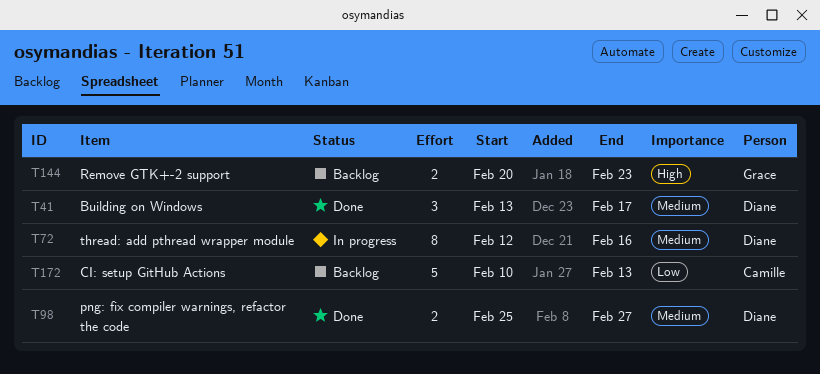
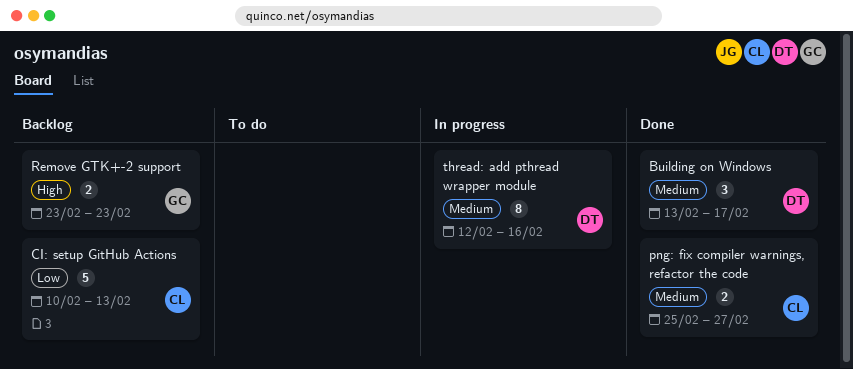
png: fix compiler warnings, refactor the code, owner: Diane -> Camille
Remove GTK+-2 support, start: Feb 20 -> Feb 23

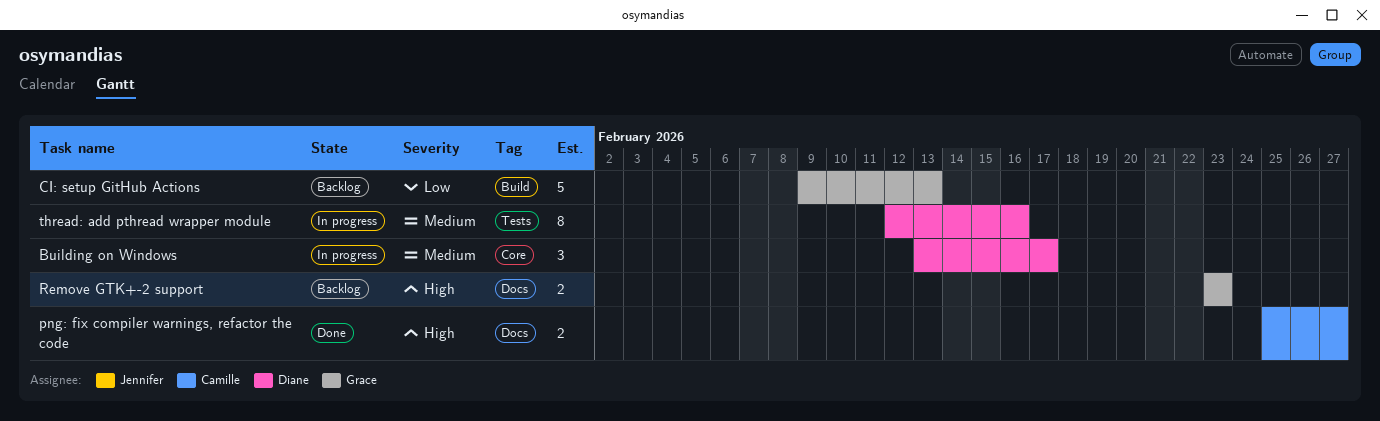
Building on Windows, status: Done -> In progress
CI: setup GitHub Actions, owner: Camille -> Grace
CI: setup GitHub Actions, start: Feb 10 -> Feb 9
png: fix compiler warnings, refactor the code, priority: Medium -> High

